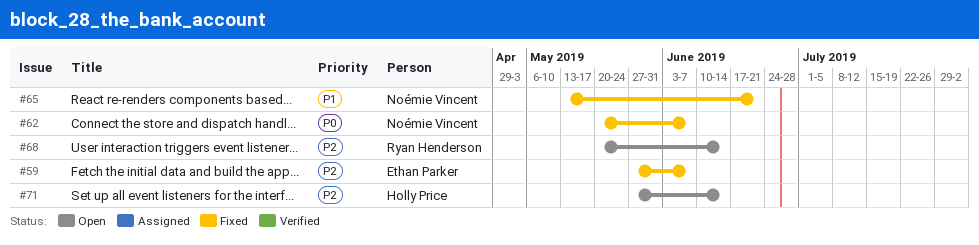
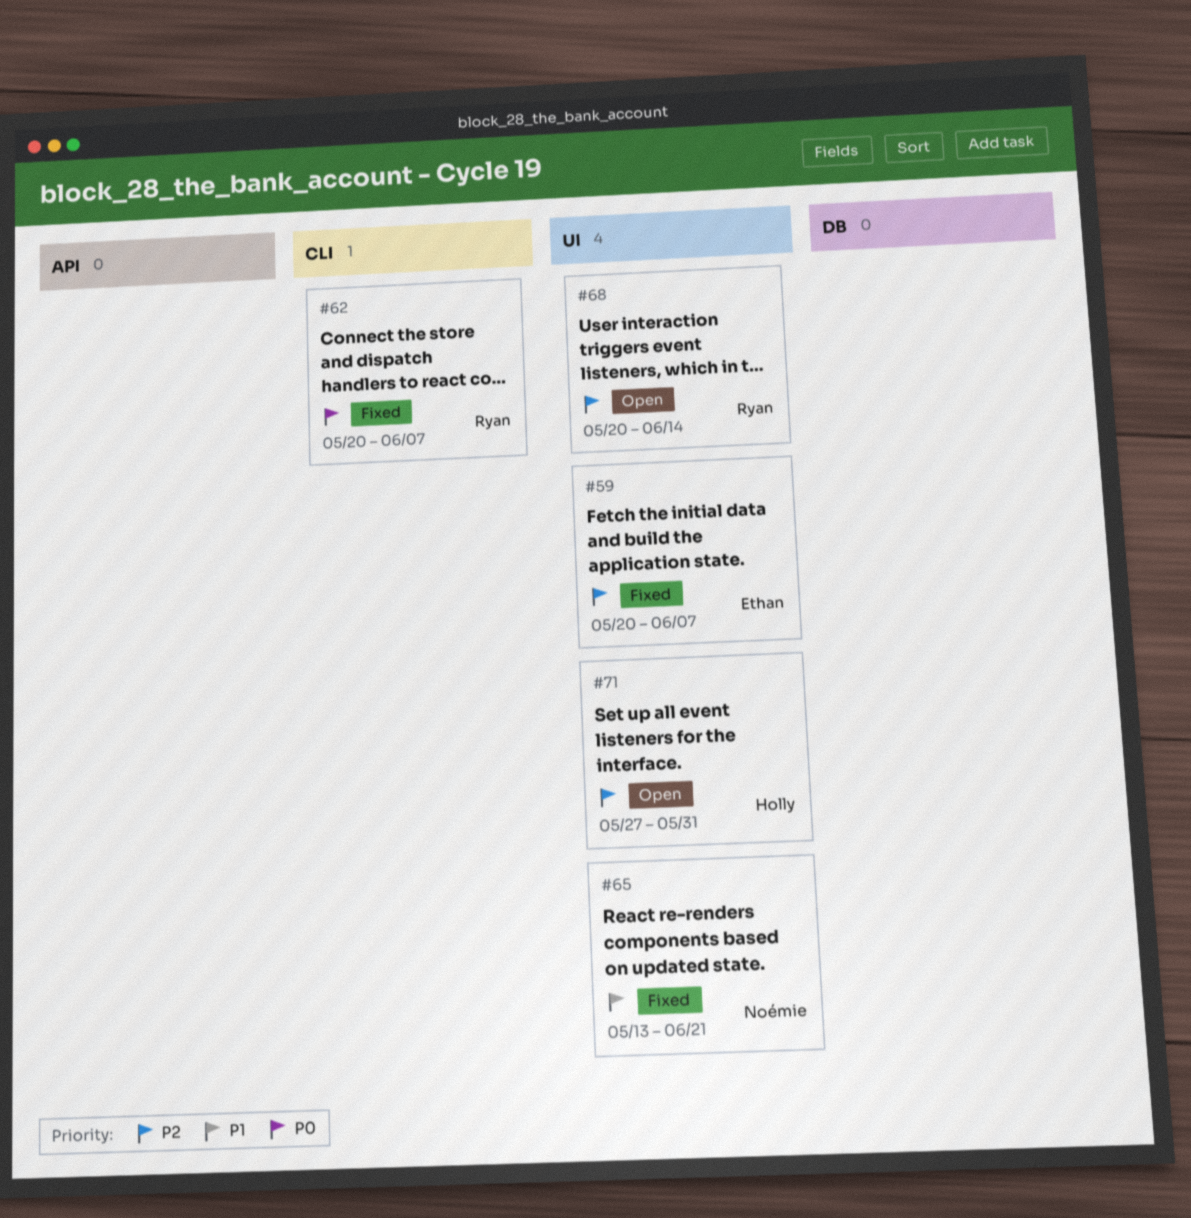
#59, start: May 27 -> May 20
#62, owner: Noémie Vincent -> Ryan Henderson
#71, due: Jun 14 -> May 31

